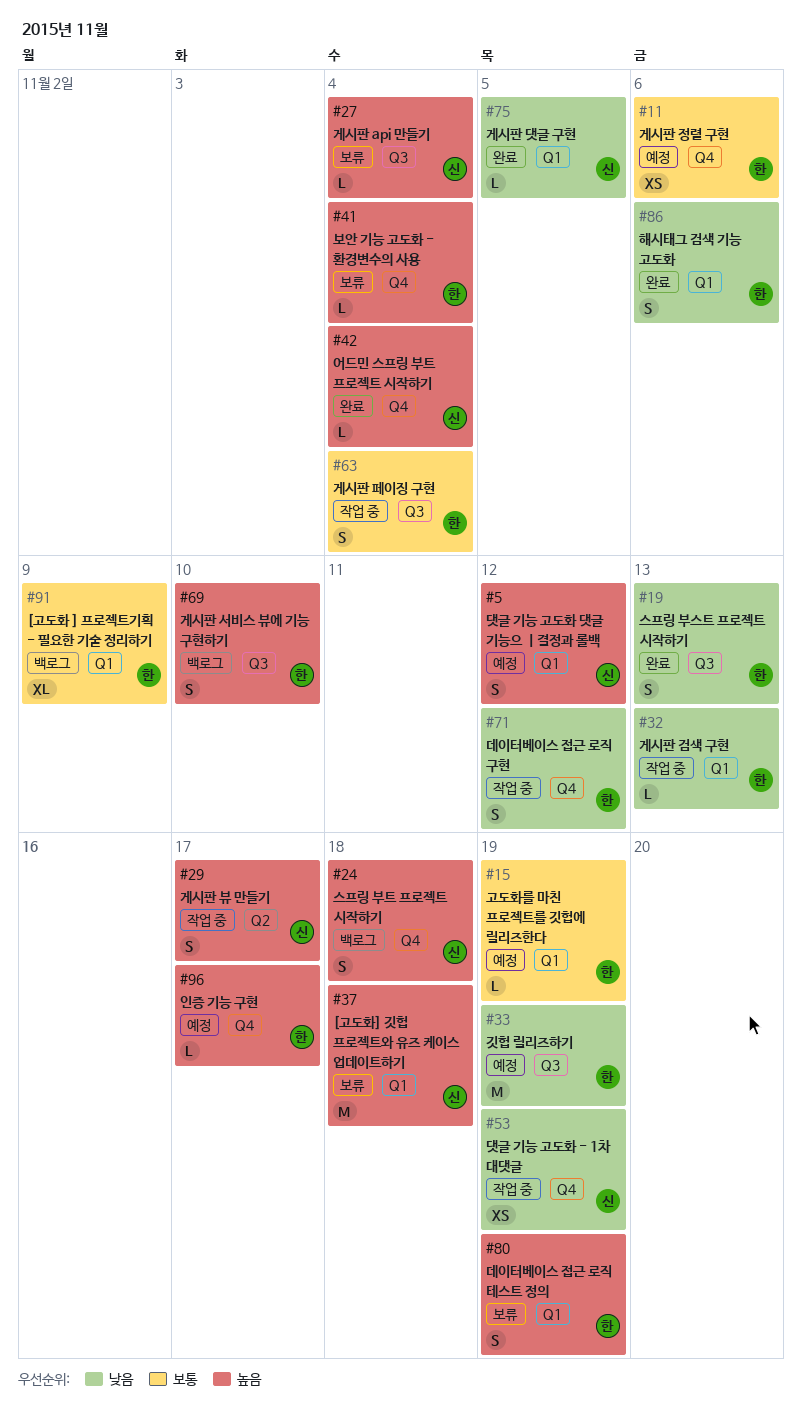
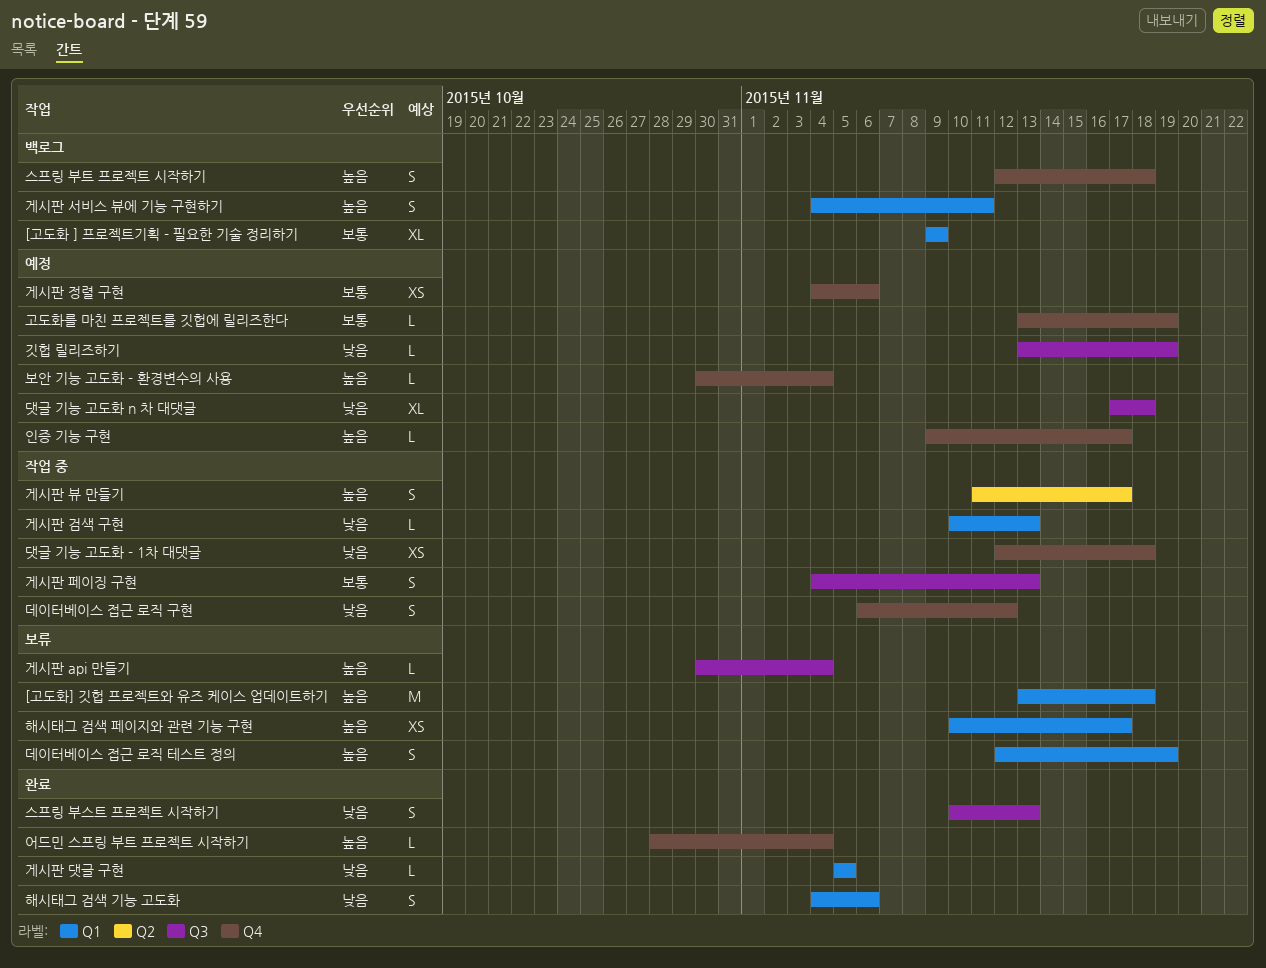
게시판 서비스 뷰에 기능 구현하기, label: Q3 -> Q1
게시판 서비스 뷰에 기능 구현하기, due: Nov 10 -> Nov 11
게시판 페이징 구현, due: Nov 4 -> Nov 13
고도화를 마친 프로젝트를 깃헙에 릴리즈한다, label: Q1 -> Q4
깃헙 릴리즈하기, estimate: M -> L
댓글 기능 고도화 - 1차 대댓글, due: Nov 19 -> Nov 18
댓글 기능 고도화 n 차 대댓글: none -> present
댓글 기능 고도화 댓글 기능으 ㅣ결정과 롤백: present -> none
보안 기능 고도화 - 환경변수의 사용, status: 보류 -> 예정
해시태그 검색 페이지와 관련 기능 구현: none -> present

